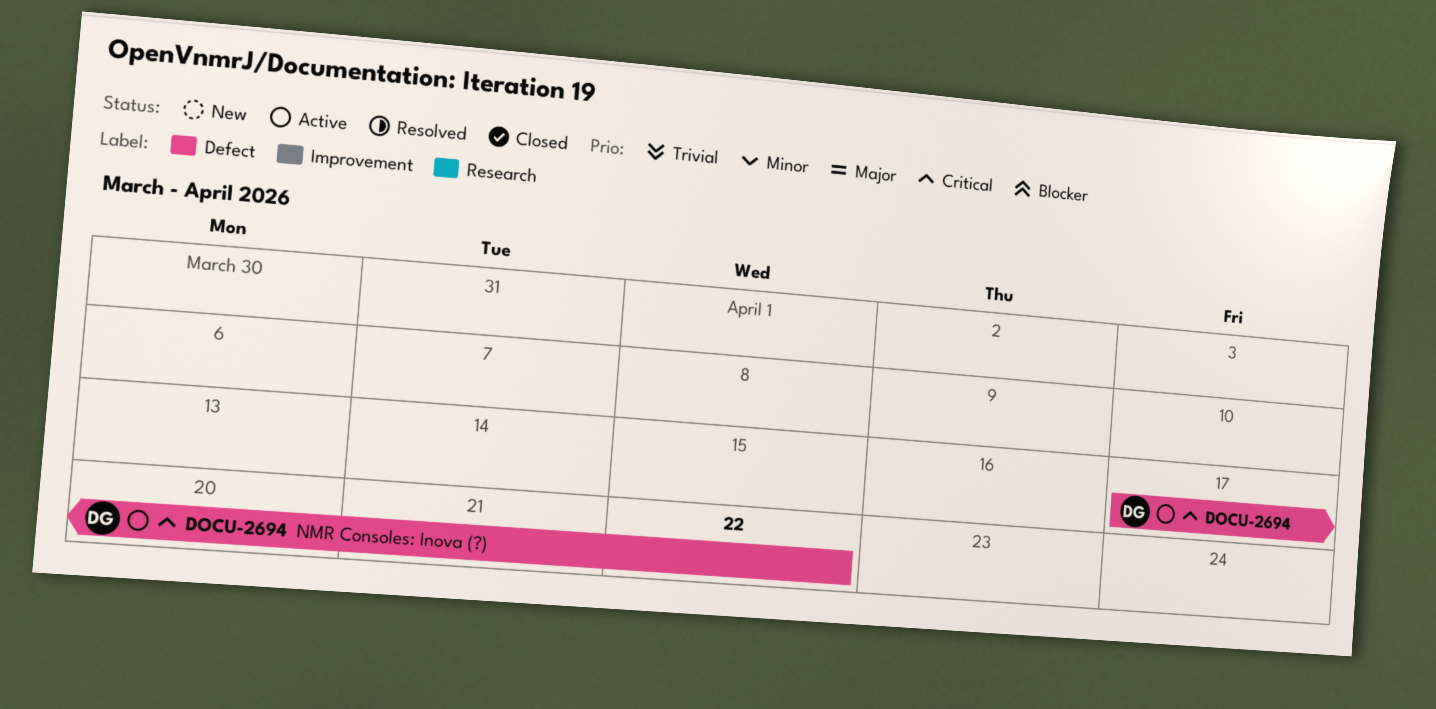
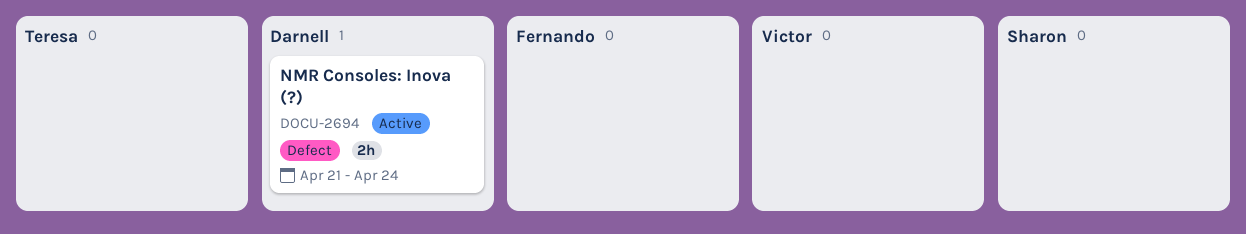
DOCU-2694, start: Apr 17 -> Apr 21
DOCU-2694, due: Apr 22 -> Apr 24

